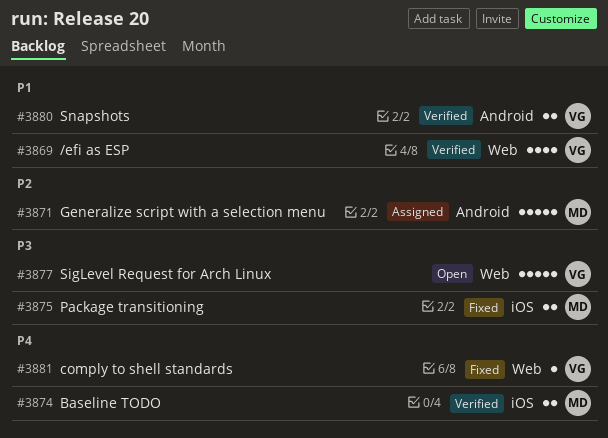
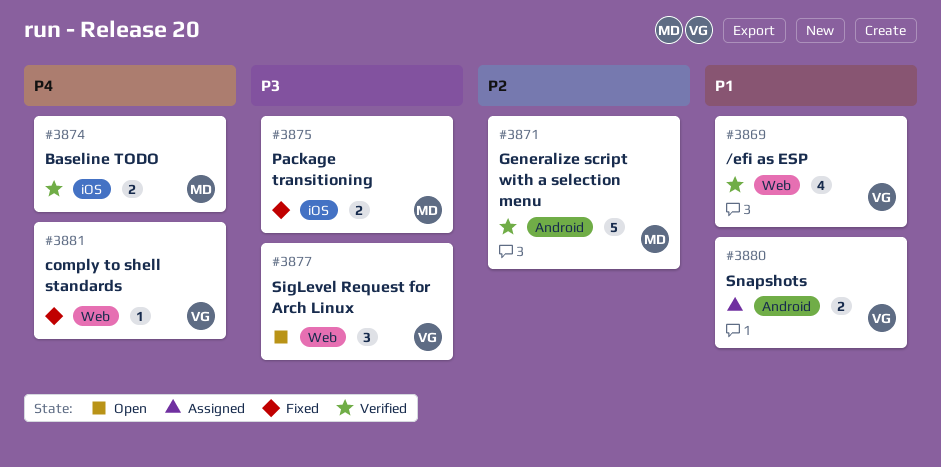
#3871, status: Assigned -> Verified
#3877, estimate: 5 -> 3
#3880, status: Verified -> Assigned

